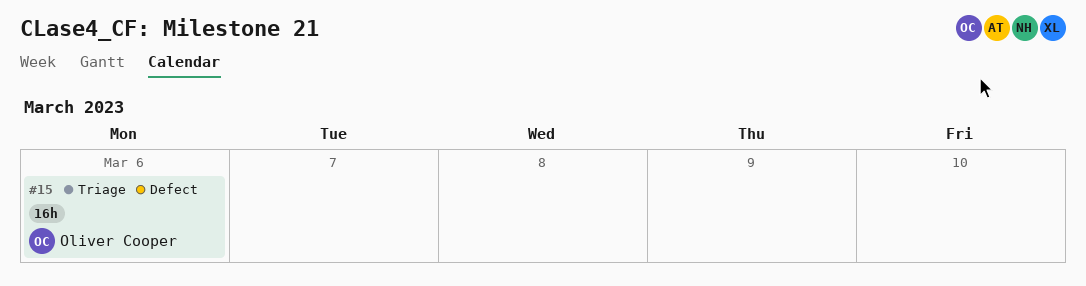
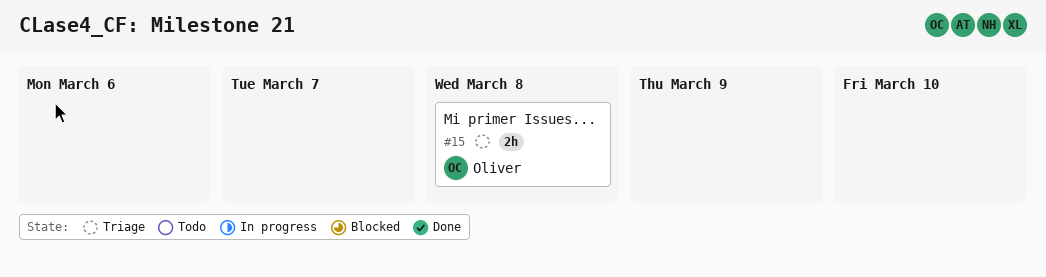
#15, estimate: 16h -> 2h
#15, due: Mar 6 -> Mar 8

